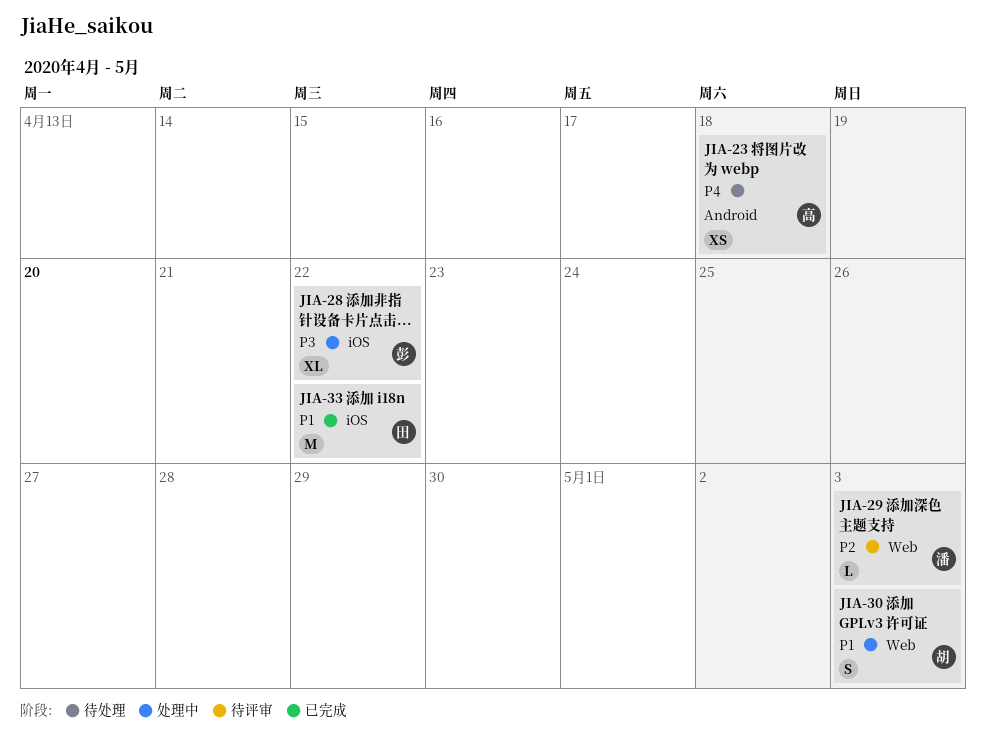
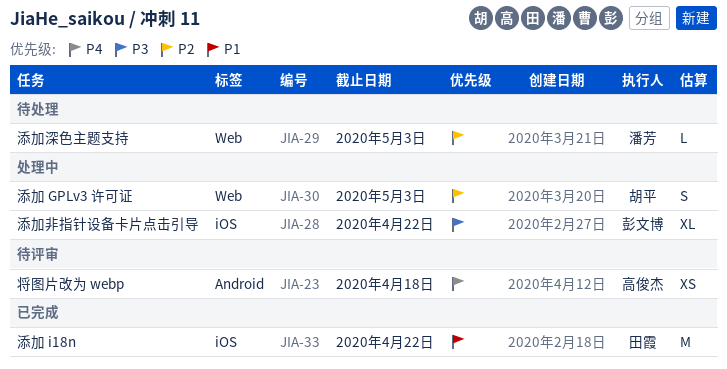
JIA-23, status: 待处理 -> 待评审
JIA-29, status: 待评审 -> 待处理
JIA-30, priority: P1 -> P2

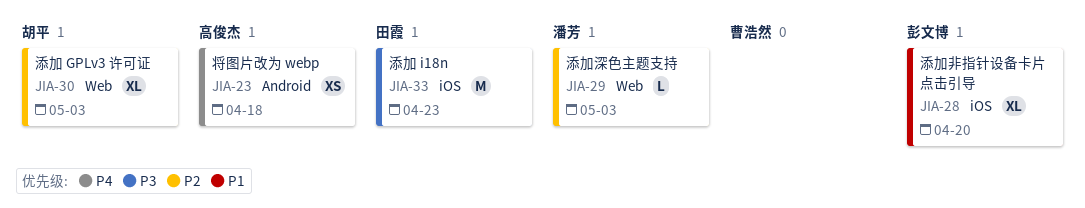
JIA-28, priority: P3 -> P1
JIA-28, due: Apr 22 -> Apr 20
JIA-30, estimate: S -> XL
JIA-33, priority: P1 -> P3
JIA-33, due: Apr 22 -> Apr 23

